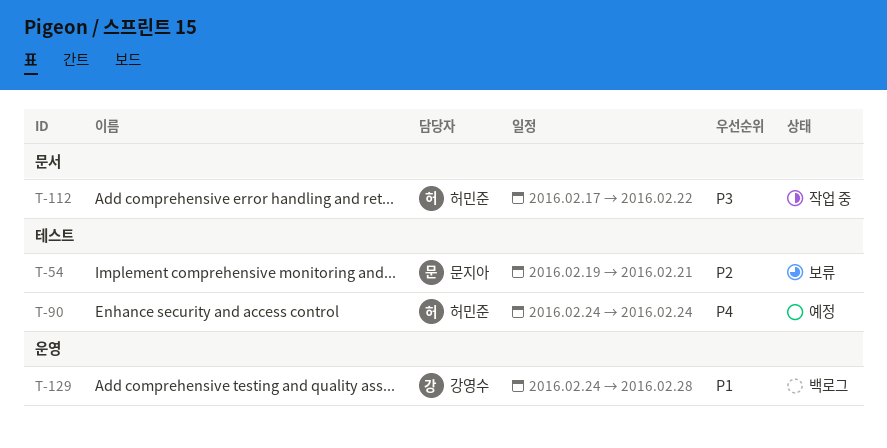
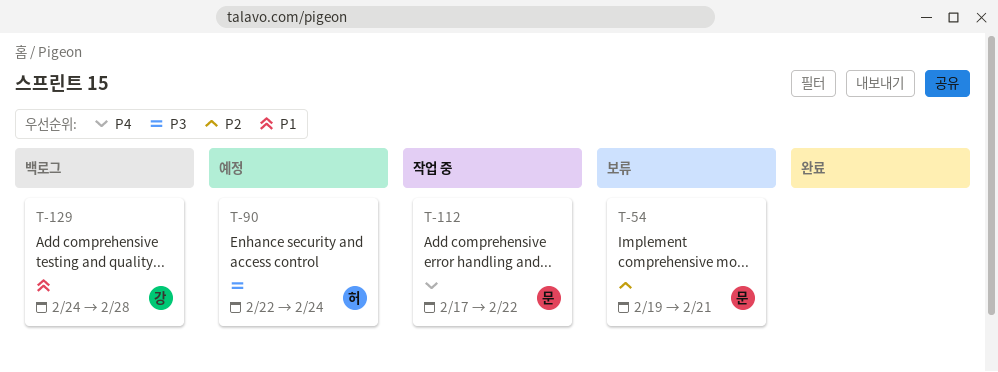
T-90, priority: P4 -> P3
T-90, start: Feb 24 -> Feb 22
T-112, owner: 허민준 -> 문지아
T-112, priority: P3 -> P4

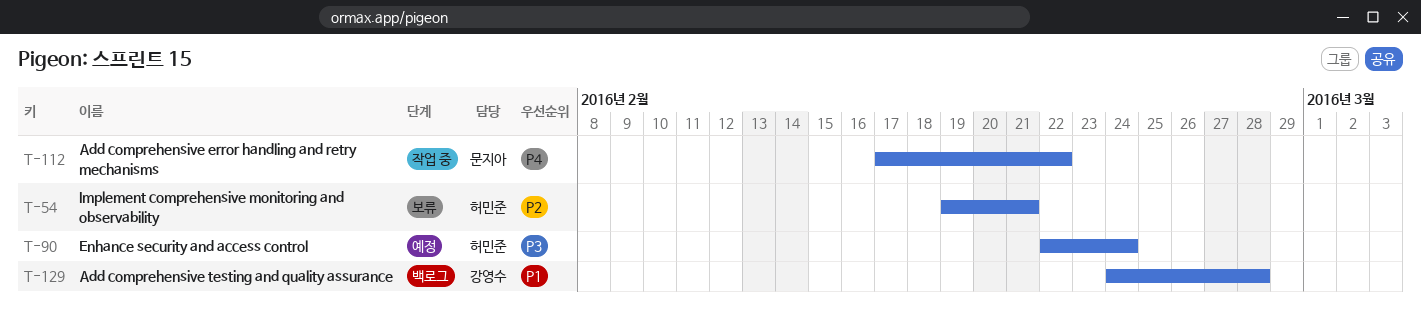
T-54, owner: 문지아 -> 허민준

